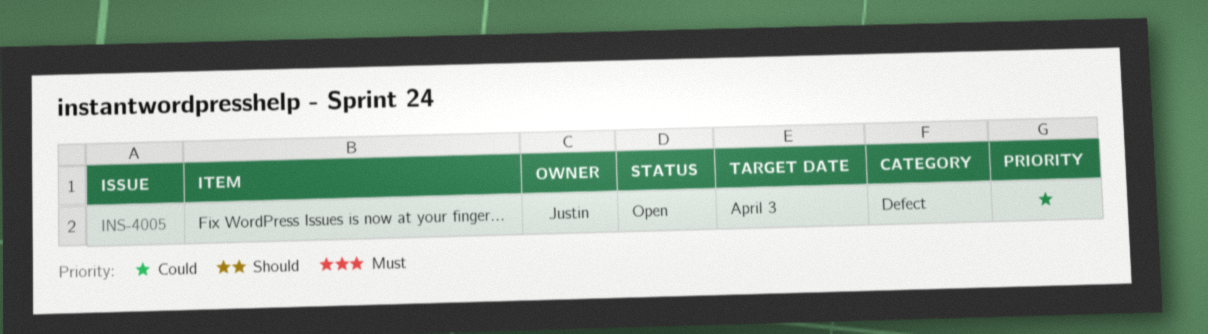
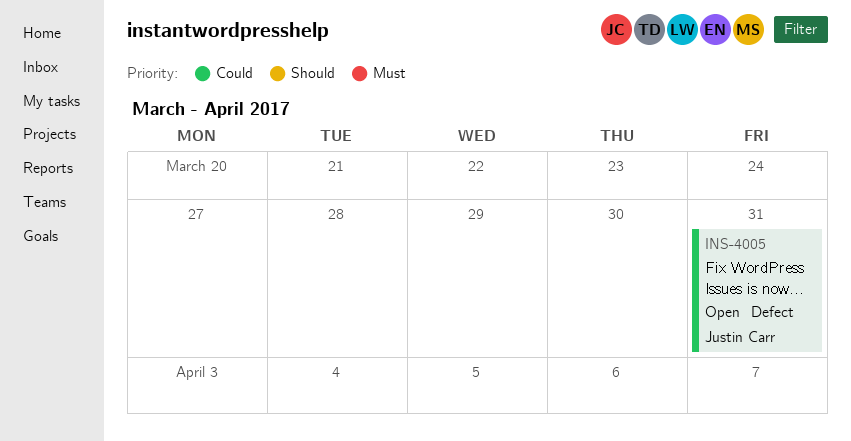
INS-4005, due: Apr 3 -> Mar 31

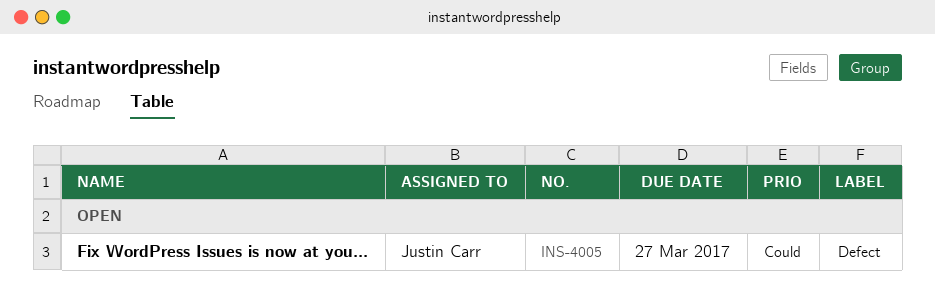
INS-4005, due: Mar 31 -> Mar 27

